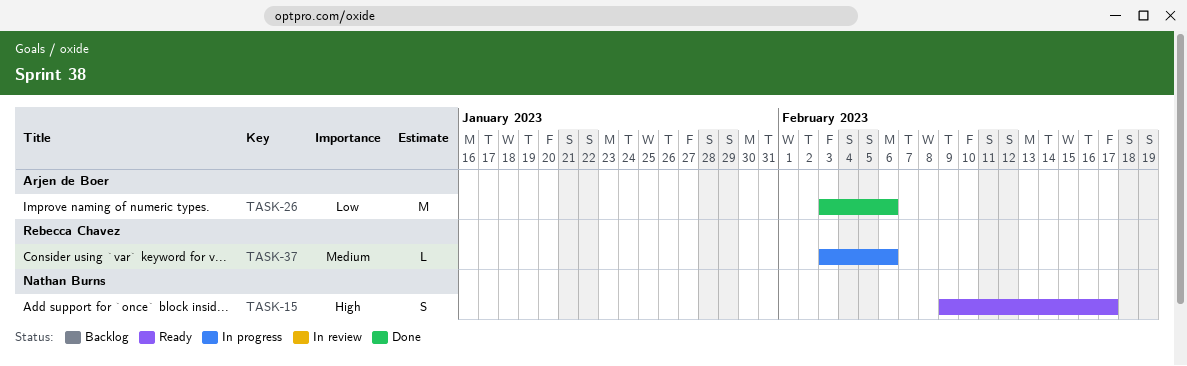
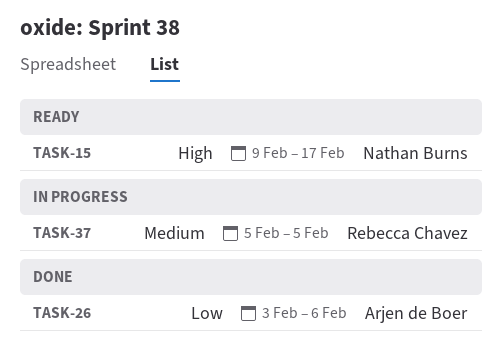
TASK-37, start: Feb 3 -> Feb 5
TASK-37, due: Feb 6 -> Feb 5

